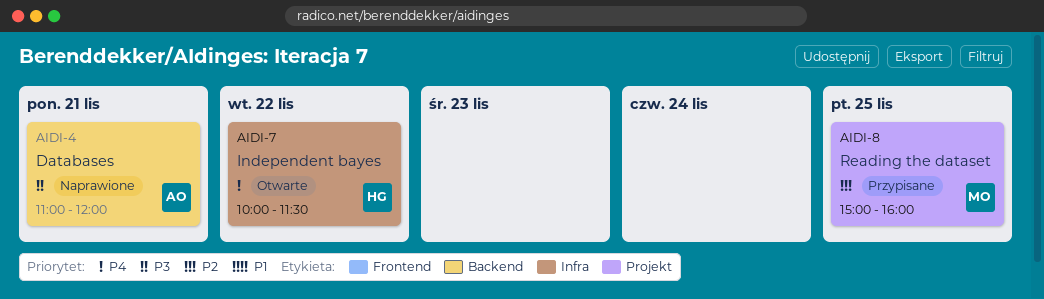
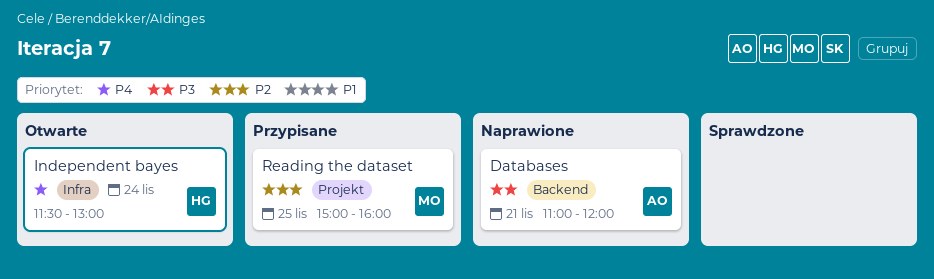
Independent bayes, day: Nov 22 -> Nov 24
Independent bayes, begins: 10:00 -> 11:30
Independent bayes, ends: 11:30 -> 13:00

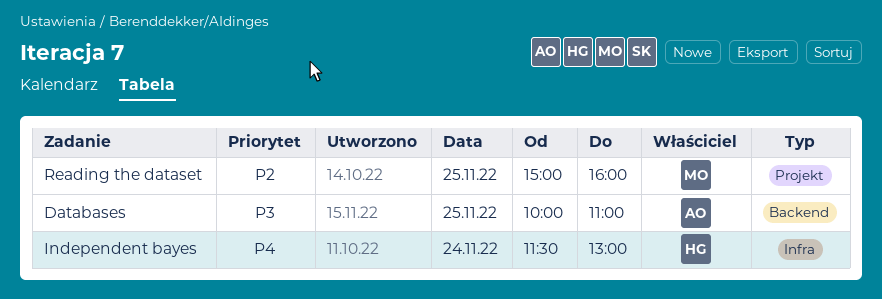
Databases, day: Nov 21 -> Nov 25
Databases, begins: 11:00 -> 10:00
Databases, ends: 12:00 -> 11:00

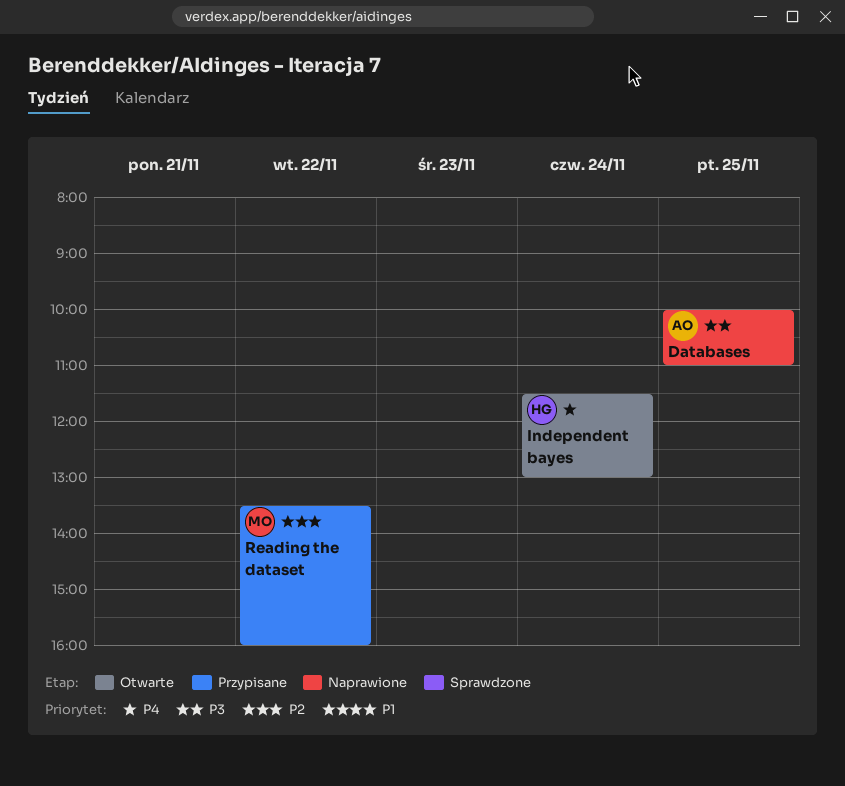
Reading the dataset, day: Nov 25 -> Nov 22
Reading the dataset, begins: 15:00 -> 13:30

